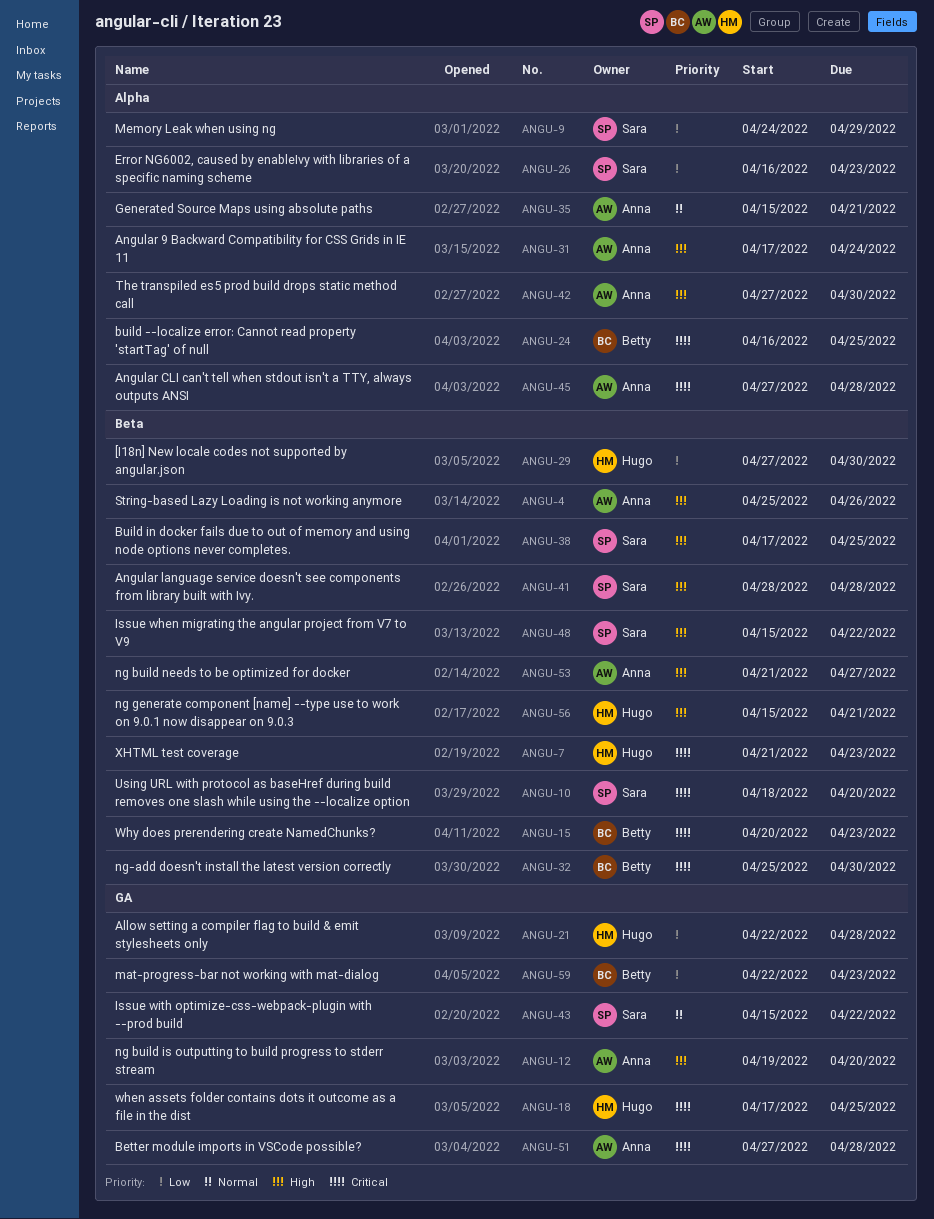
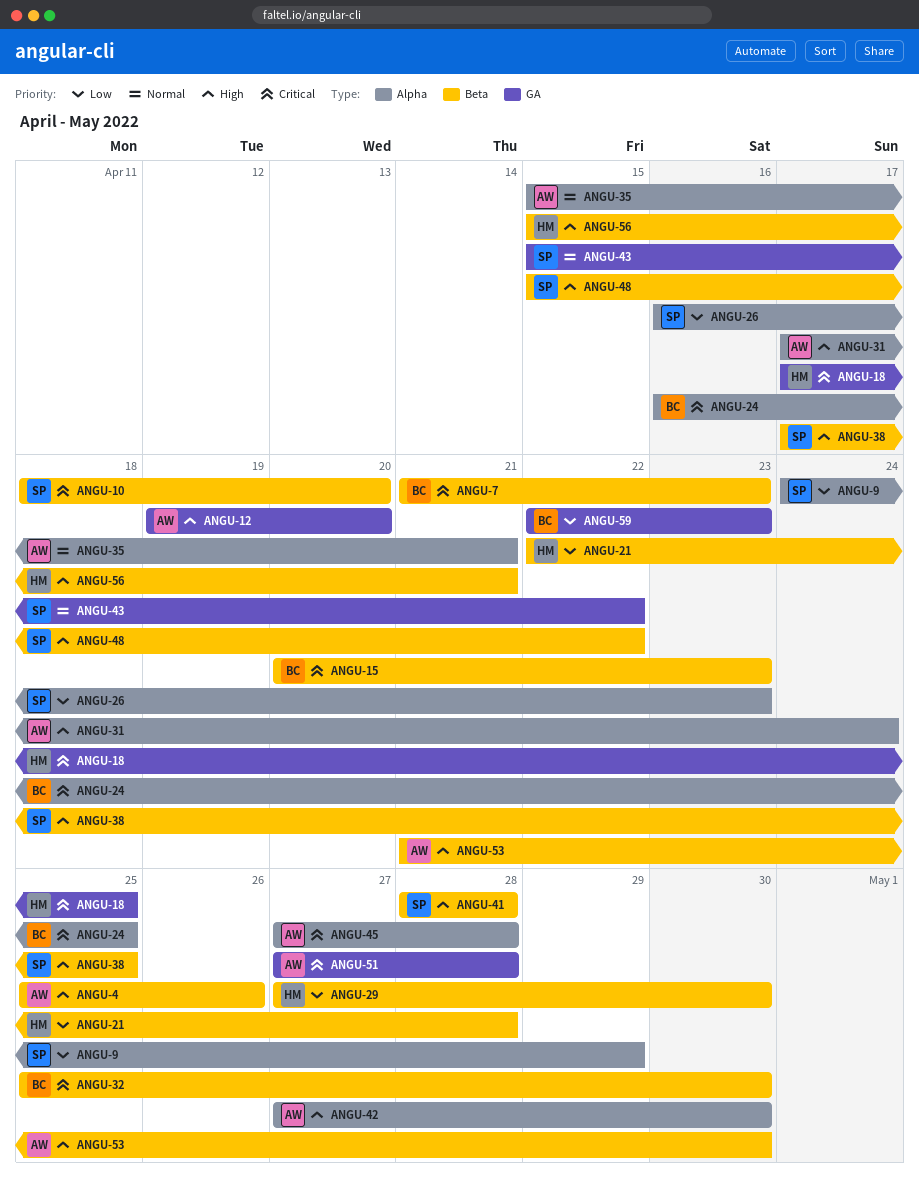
ANGU-7, owner: Hugo -> Betty
ANGU-21, label: GA -> Beta
ANGU-53, due: Apr 27 -> Apr 30

